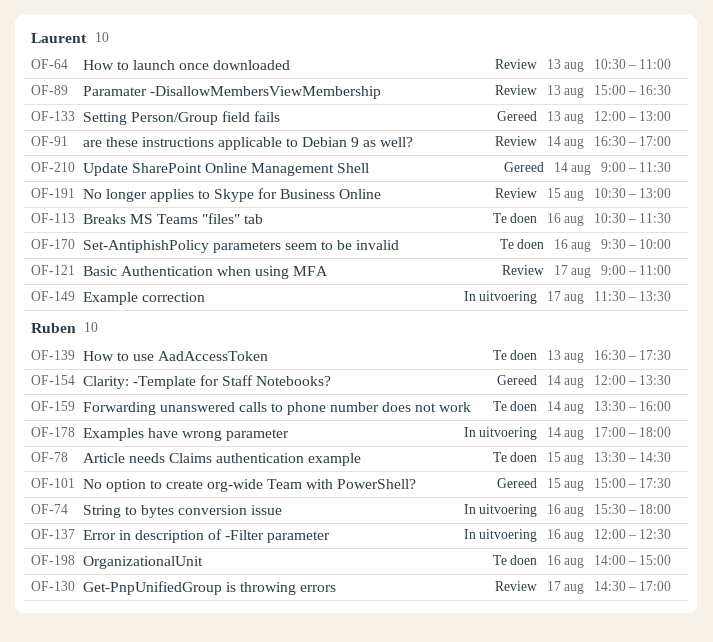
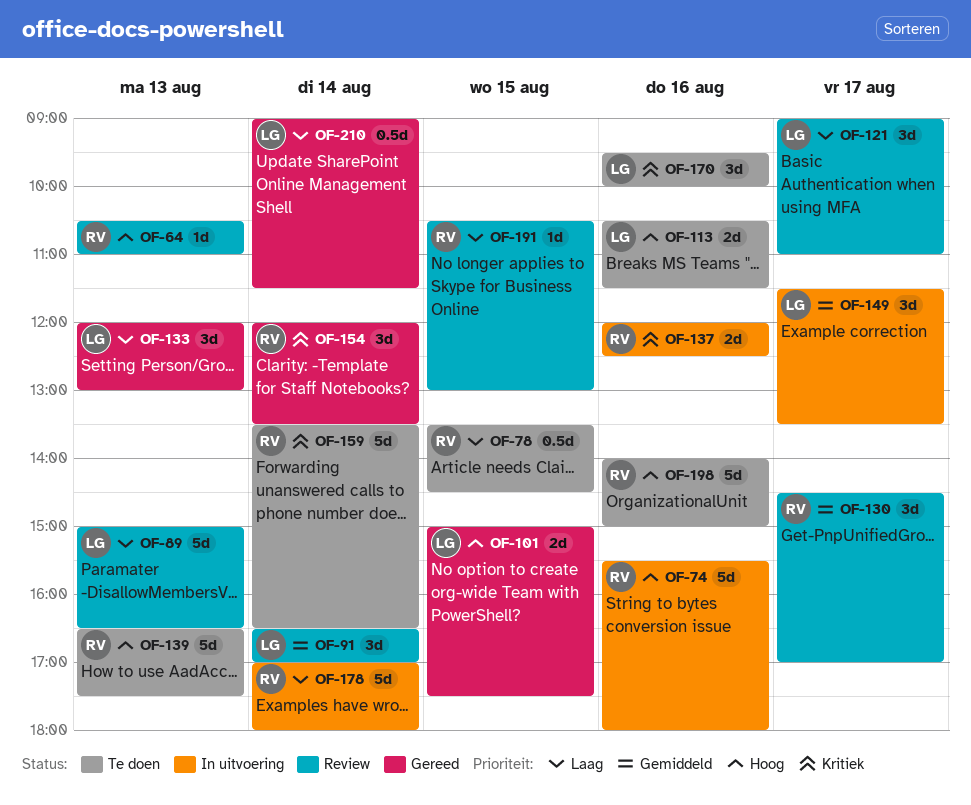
OF-64, owner: Laurent -> Ruben
OF-101, owner: Ruben -> Laurent
OF-159, ends: 16:00 -> 16:30
OF-191, owner: Laurent -> Ruben

